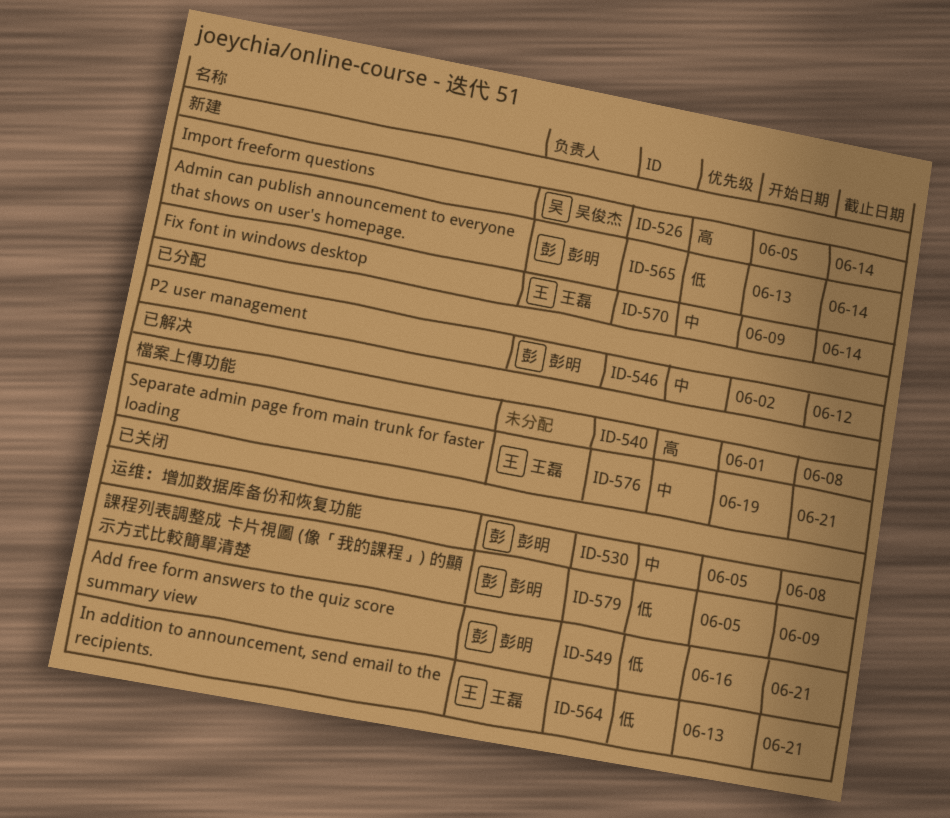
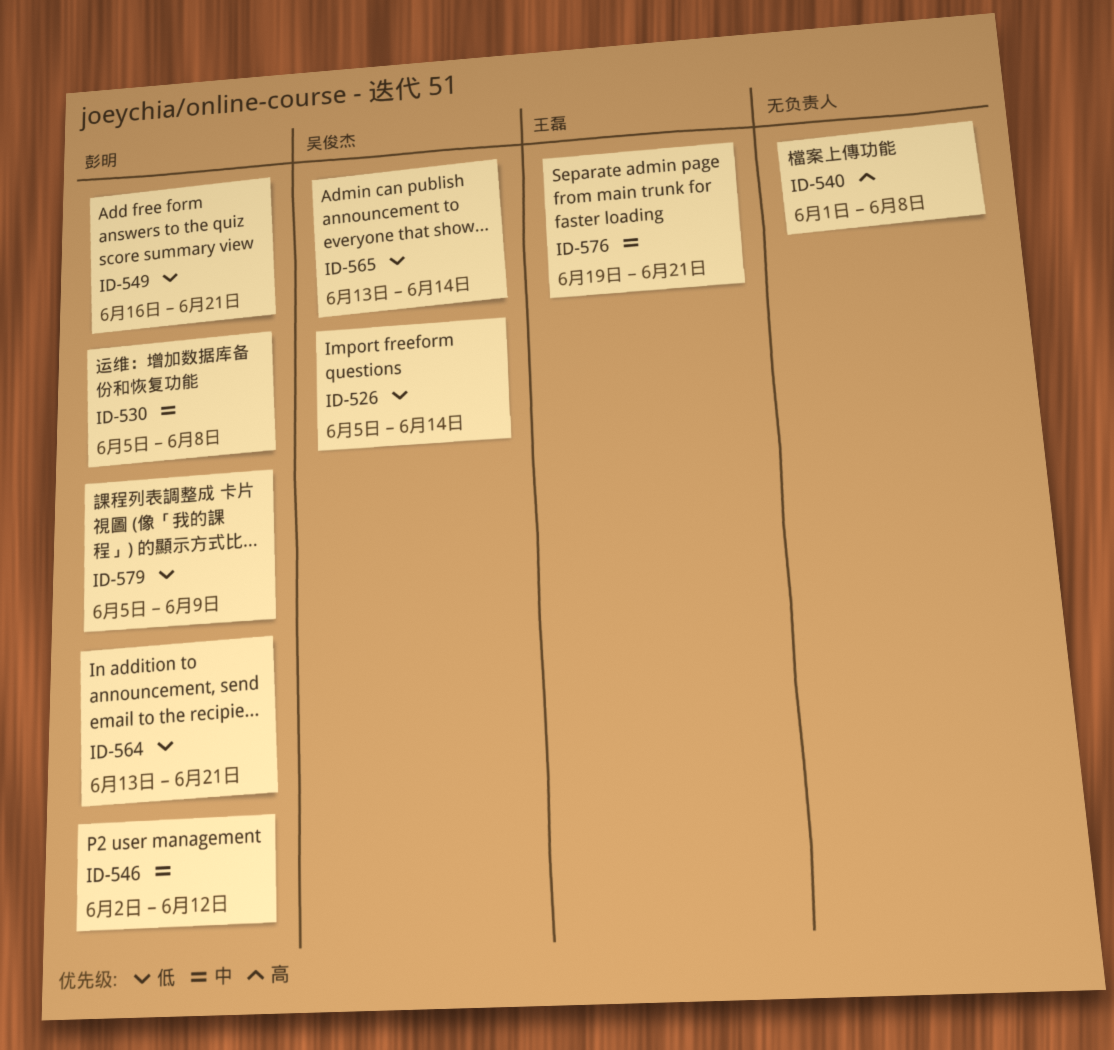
ID-526, priority: 高 -> 低
ID-564, owner: 王磊 -> 彭明
ID-565, owner: 彭明 -> 吴俊杰
ID-570: present -> none

